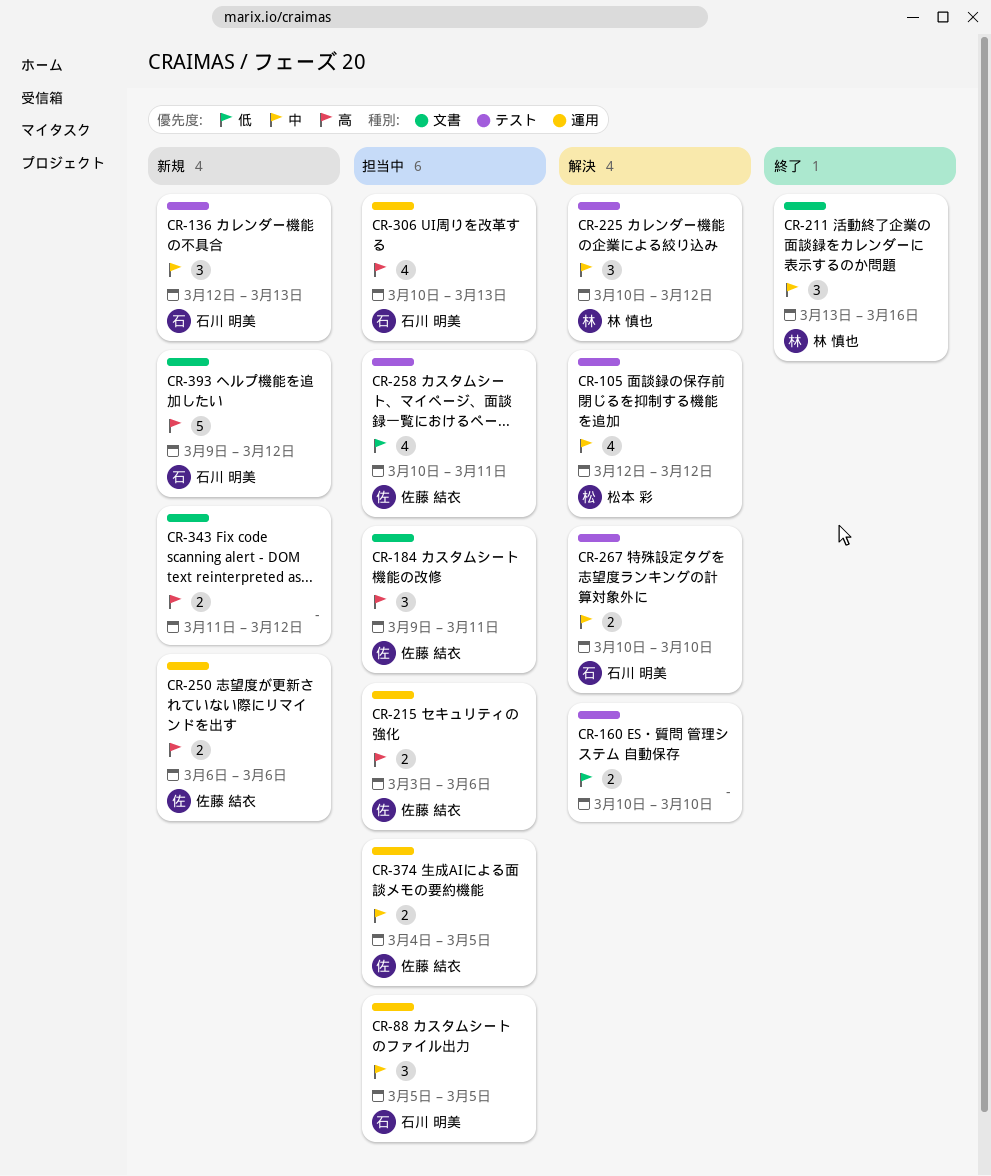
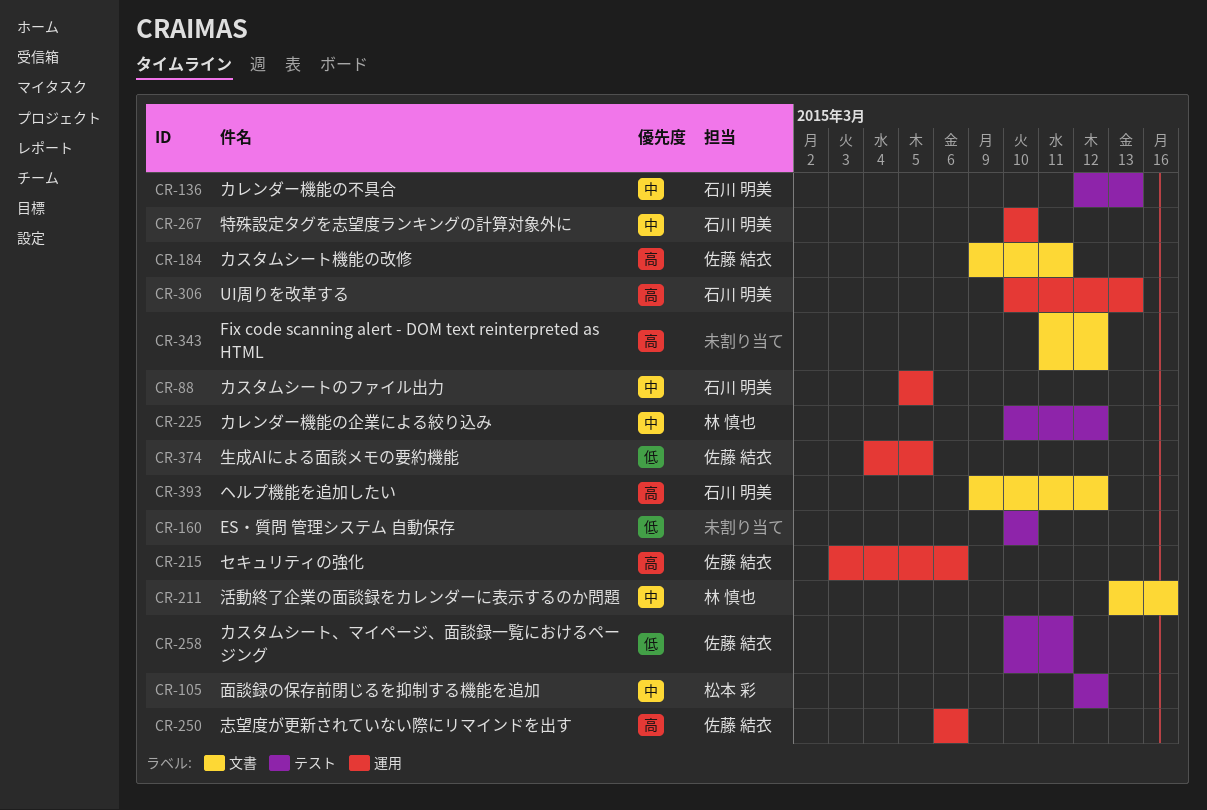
CR-267, label: テスト -> 運用
CR-374, priority: 中 -> 低

